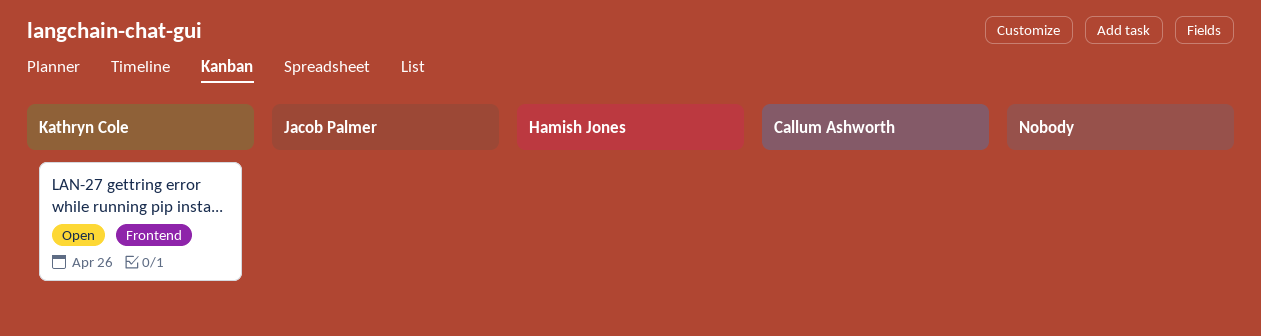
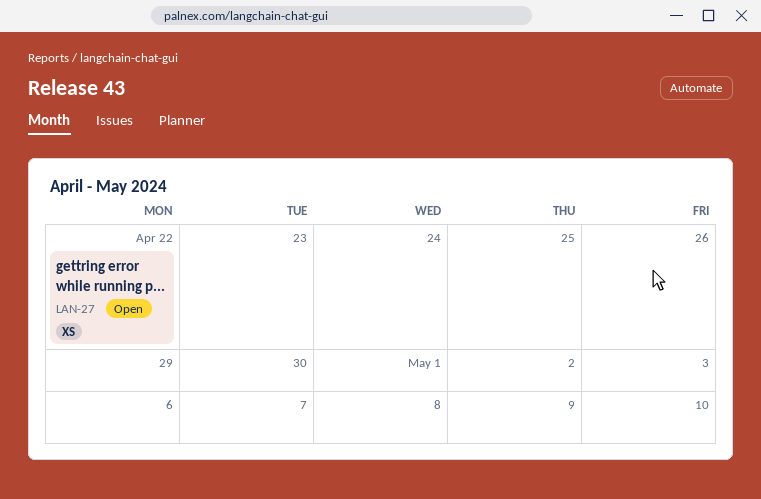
LAN-27, due: Apr 26 -> Apr 22

